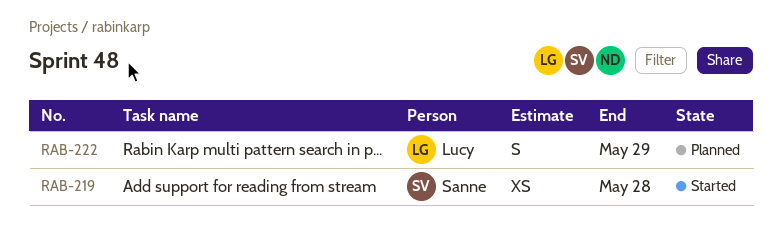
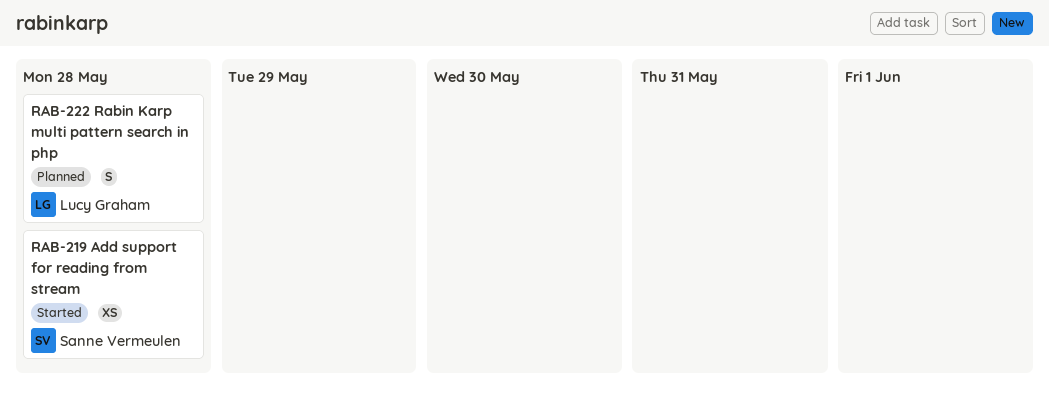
RAB-222, due: May 29 -> May 28

